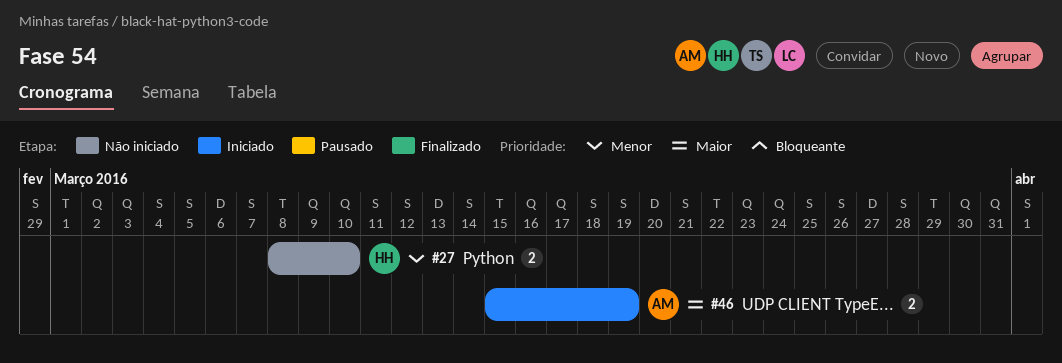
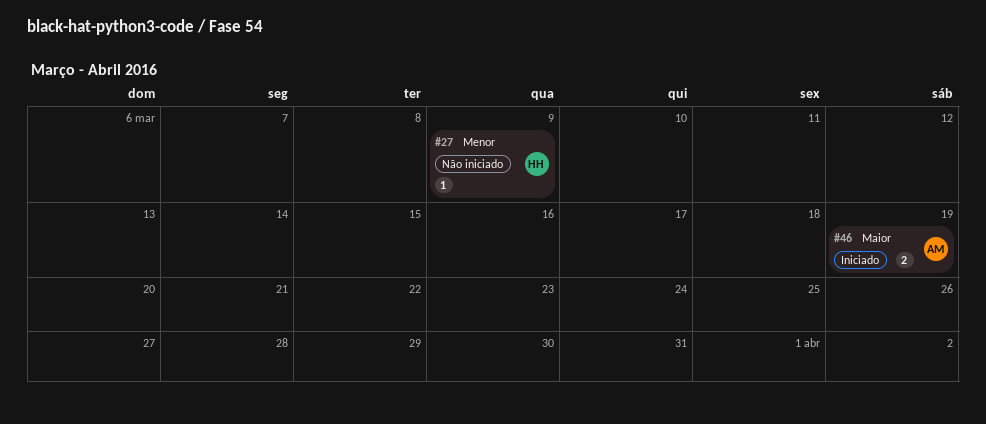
#27, estimate: 2 -> 1
#27, due: Mar 10 -> Mar 9

